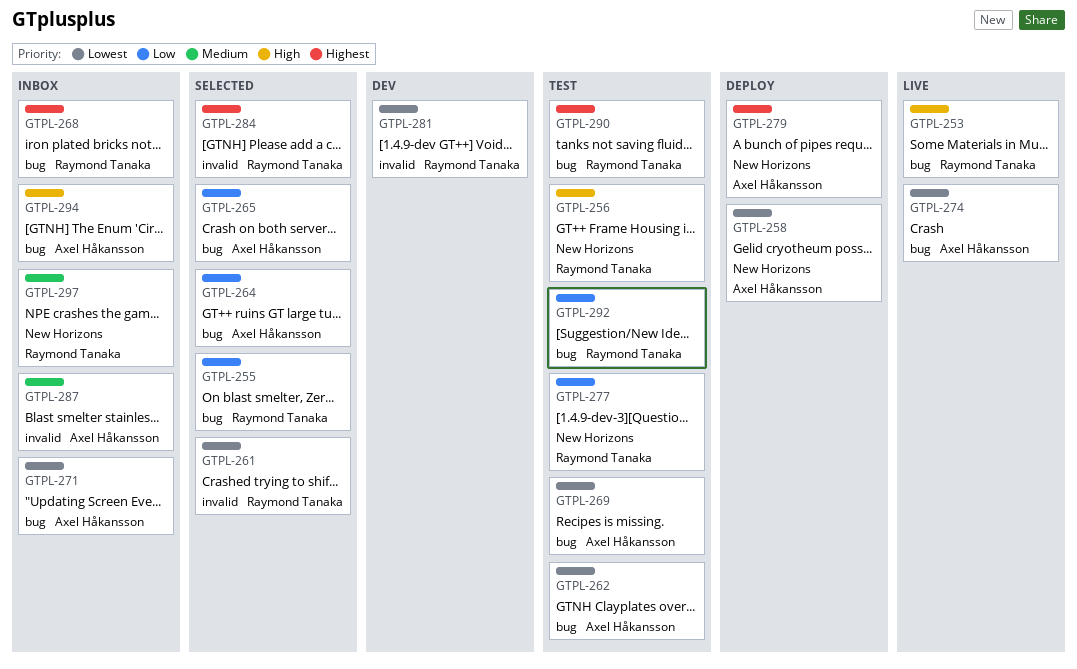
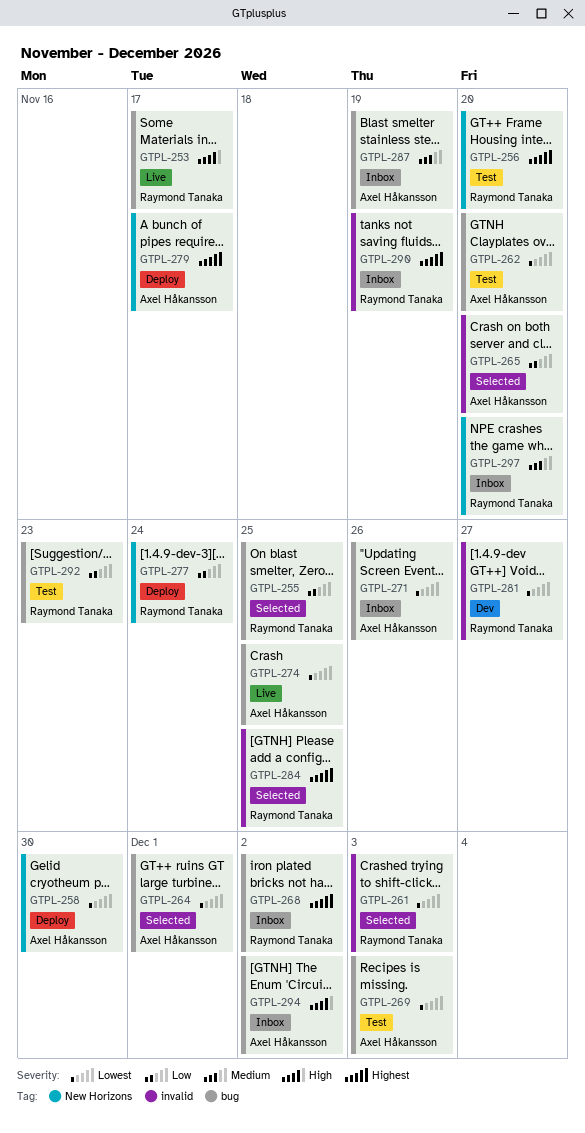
GTPL-256, priority: High -> Highest
GTPL-264, priority: Low -> Lowest
GTPL-265, label: bug -> invalid
GTPL-277, status: Test -> Deploy
GTPL-287, label: invalid -> bug
GTPL-290, status: Test -> Inbox
GTPL-290, label: bug -> invalid

